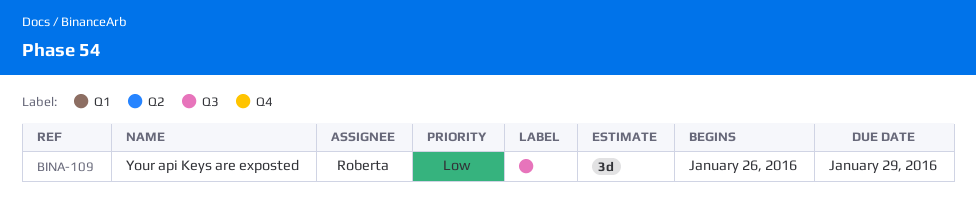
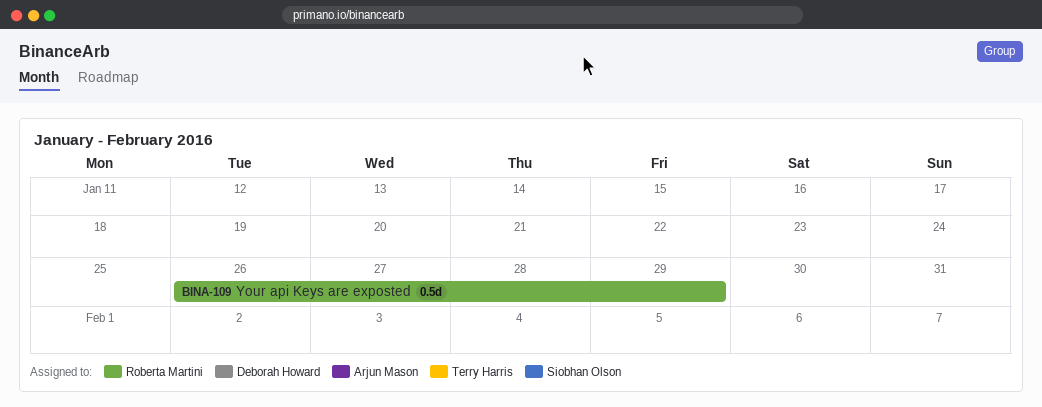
BINA-109, estimate: 3d -> 0.5d

